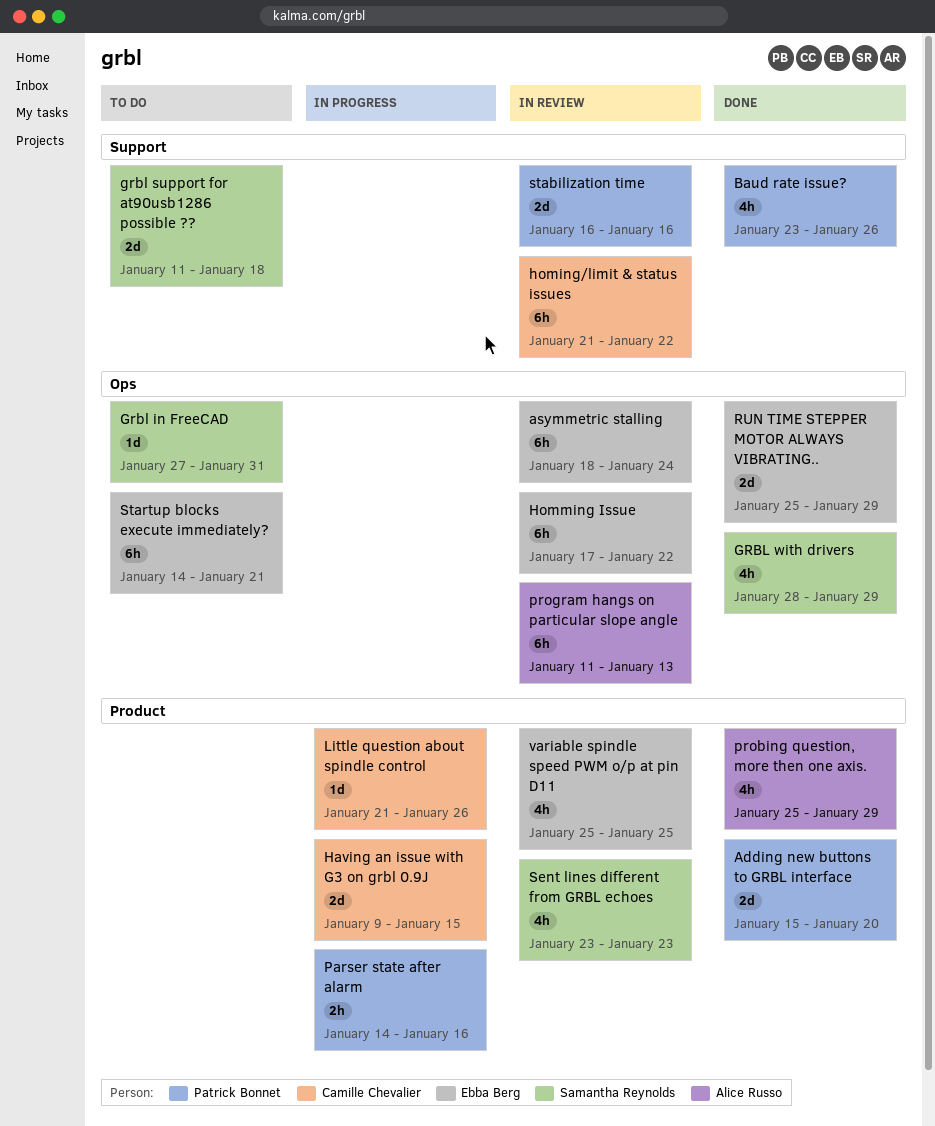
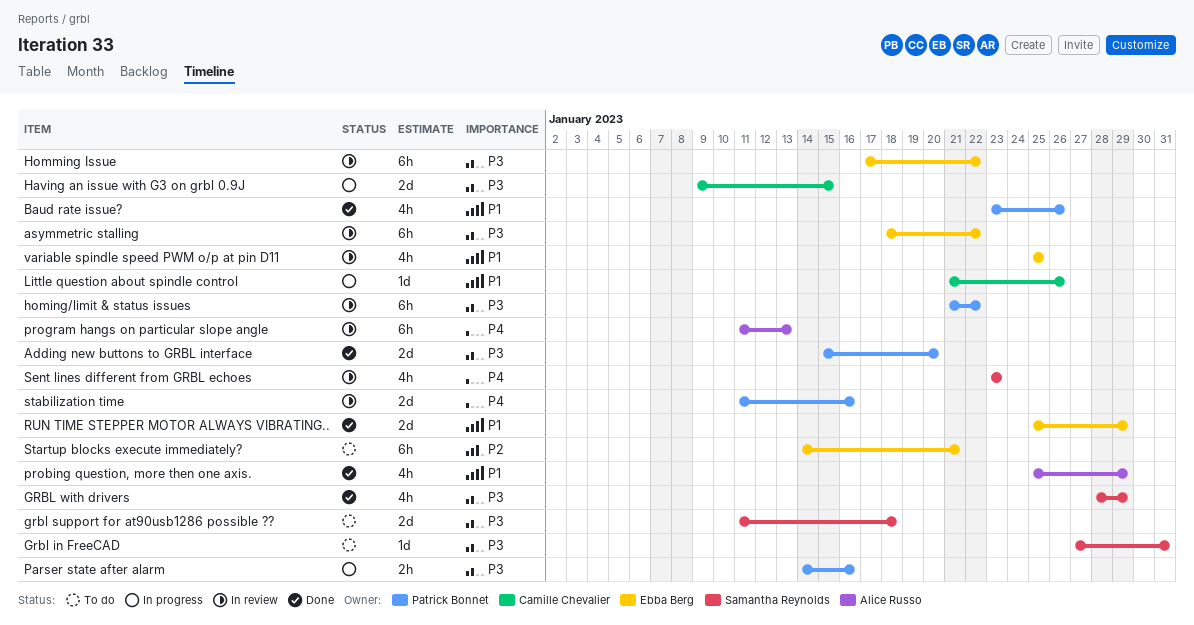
asymmetric stalling, due: Jan 24 -> Jan 22
homing/limit & status issues, owner: Camille Chevalier -> Patrick Bonnet
stabilization time, start: Jan 16 -> Jan 11

